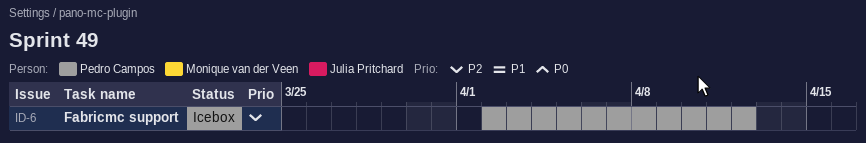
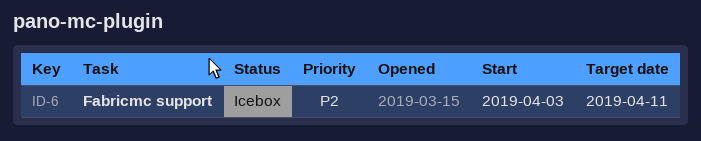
ID-6, start: Apr 2 -> Apr 3
ID-6, due: Apr 12 -> Apr 11

